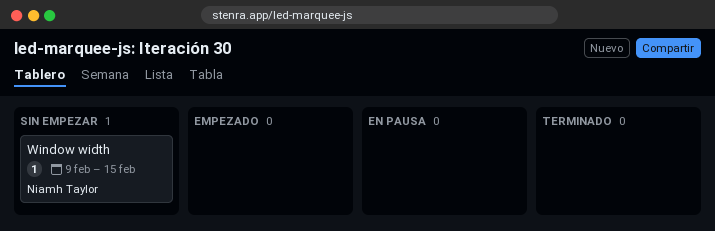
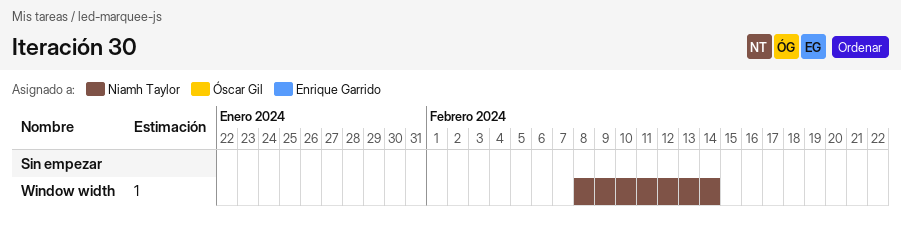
Window width, start: Feb 9 -> Feb 8
Window width, due: Feb 15 -> Feb 14

